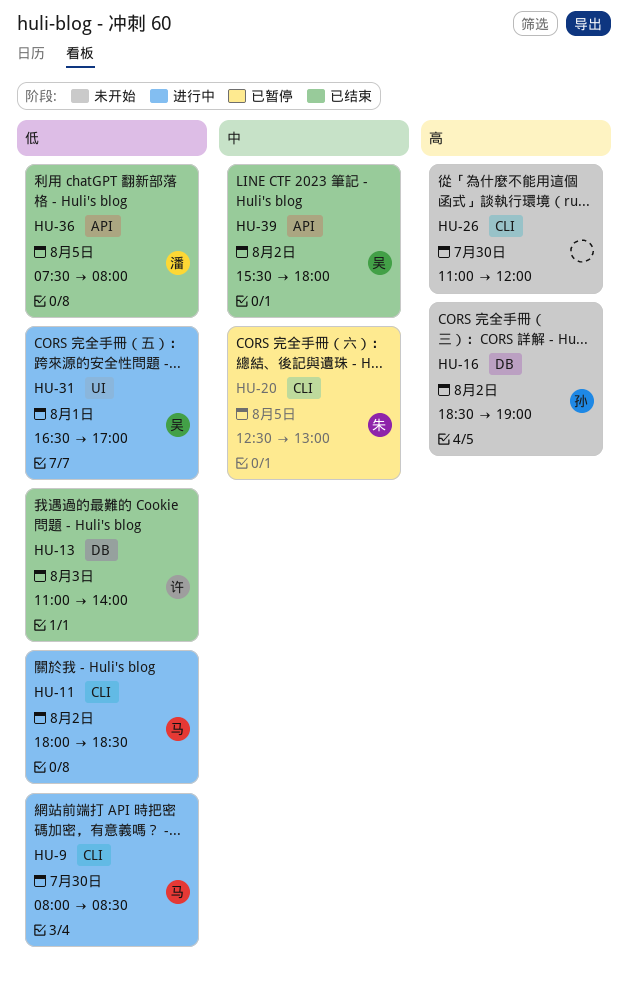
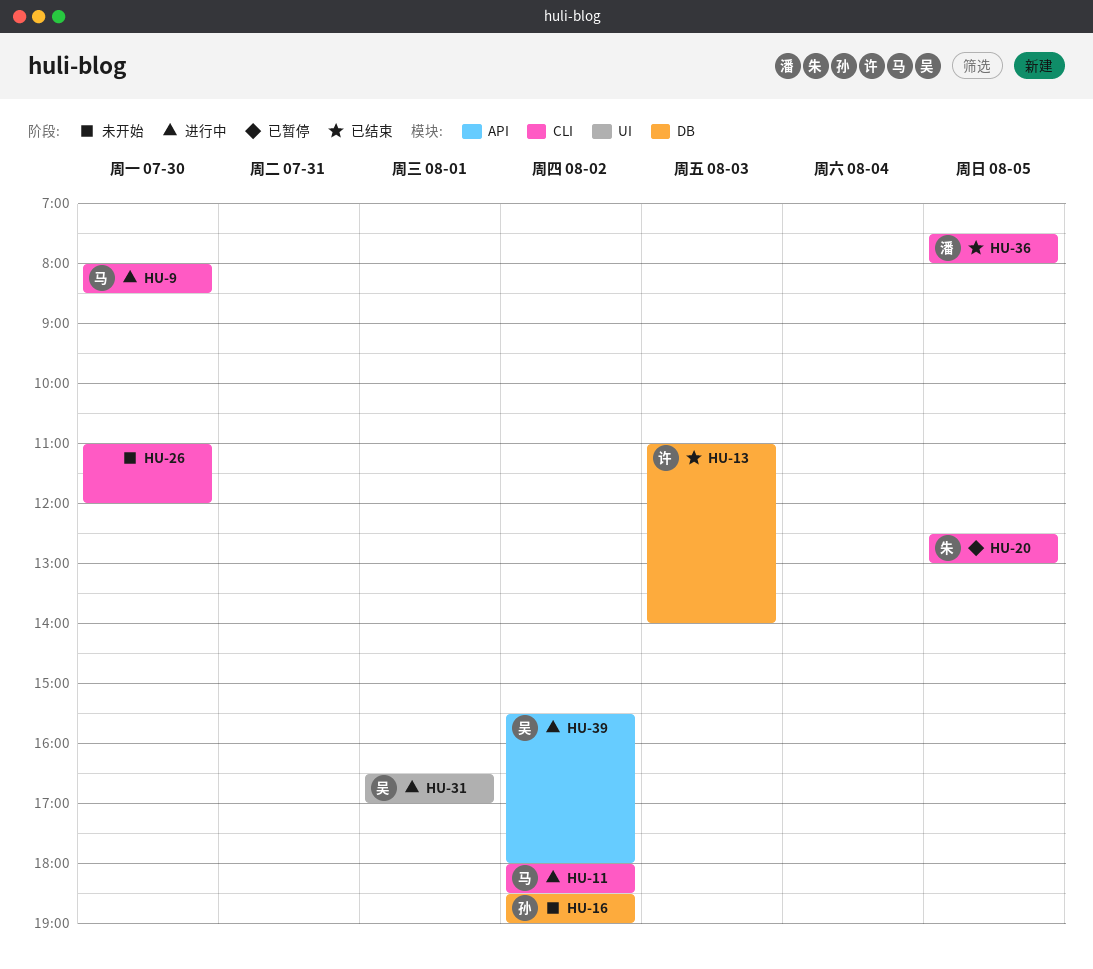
HU-36, label: API -> CLI
HU-39, status: 已结束 -> 进行中

